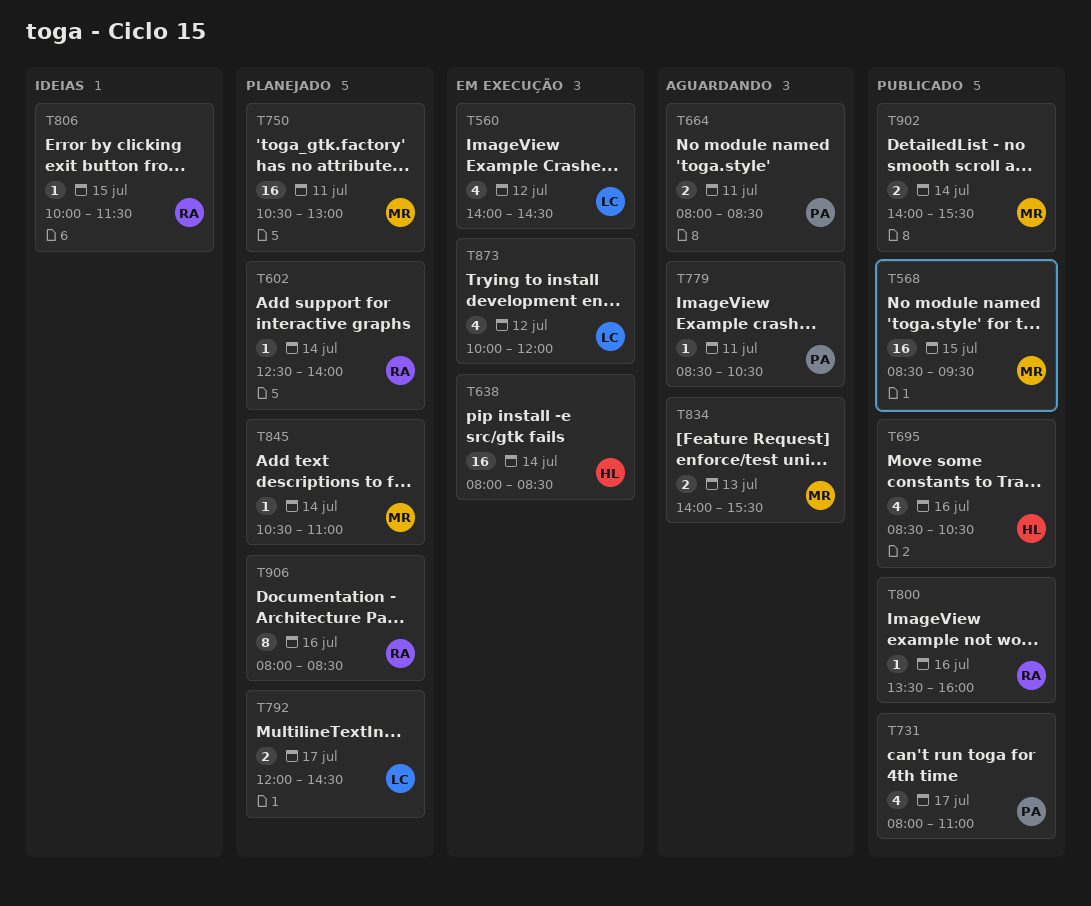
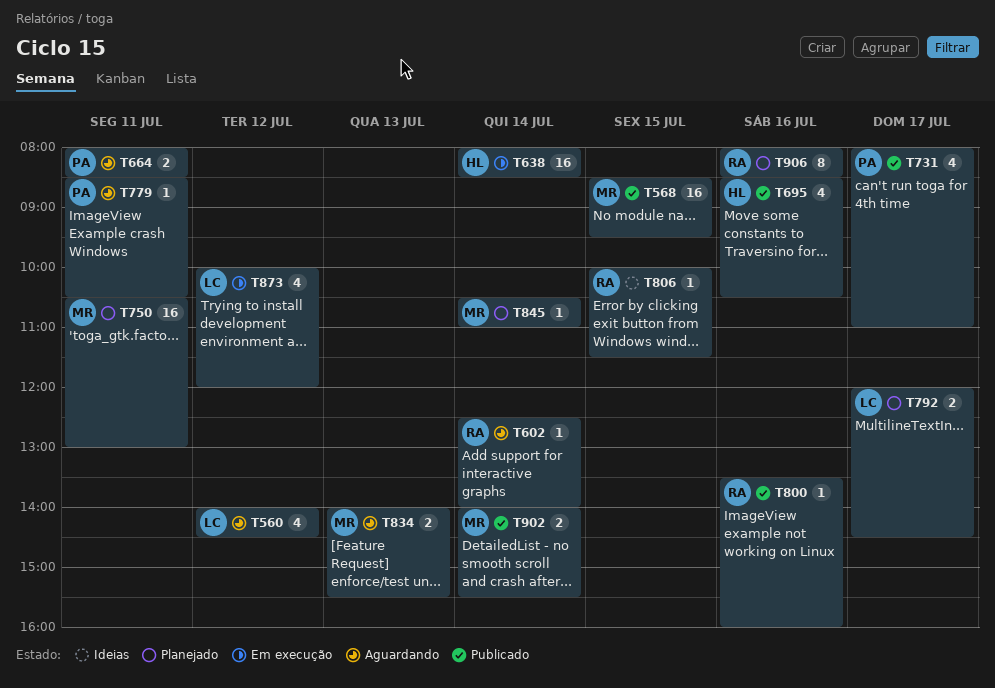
T560, status: Em execução -> Aguardando
T602, status: Planejado -> Aguardando

